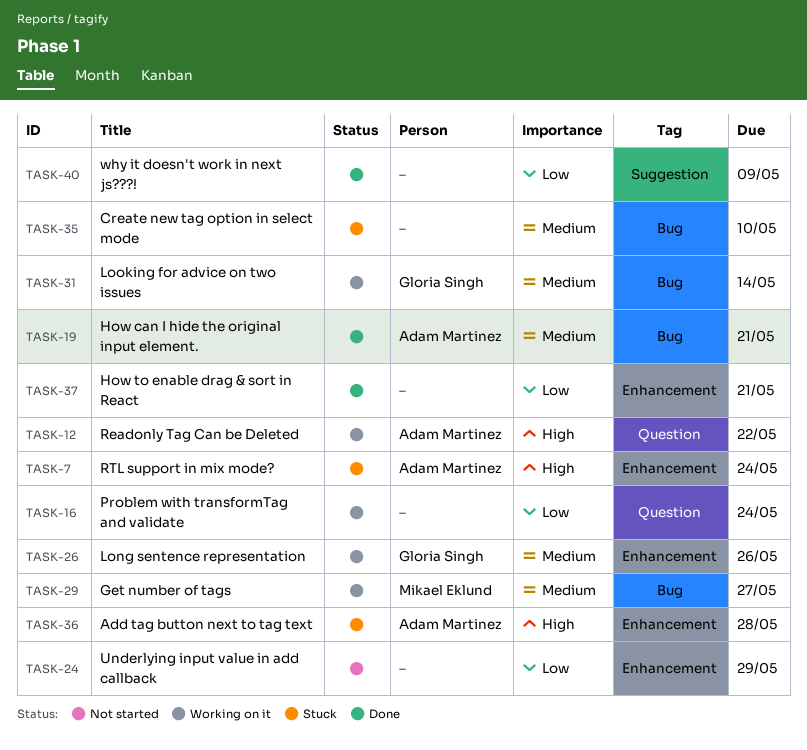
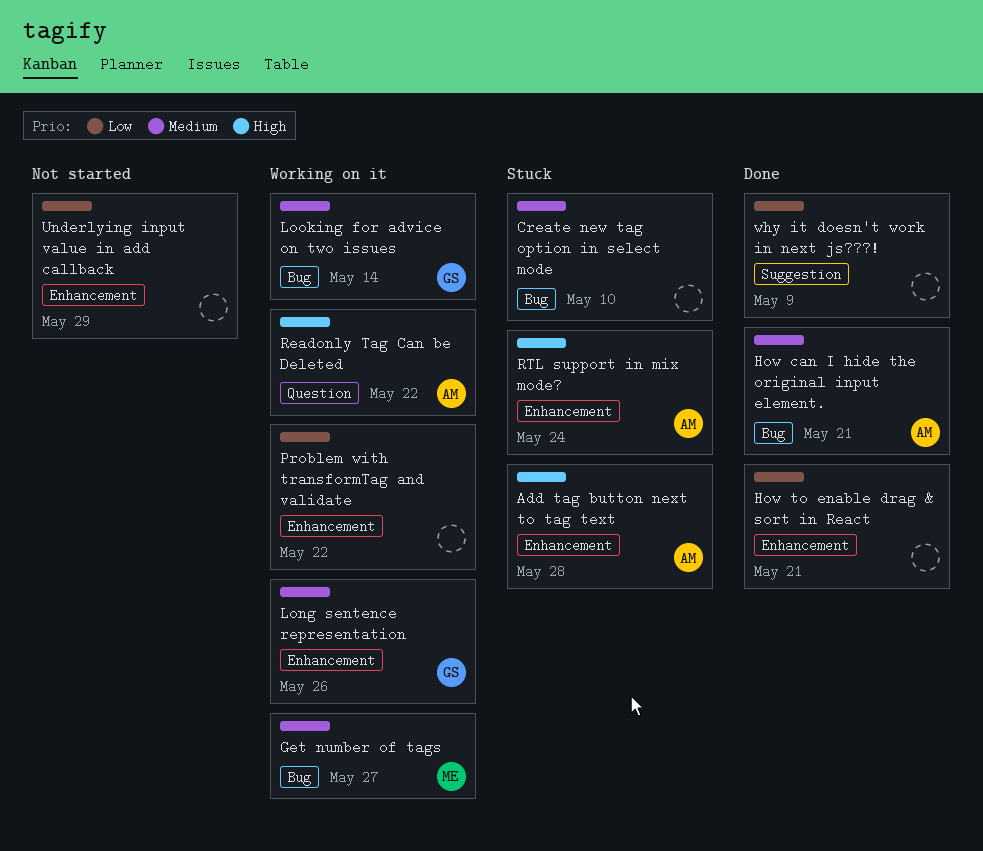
Problem with transformTag and validate, label: Question -> Enhancement
Problem with transformTag and validate, due: May 24 -> May 22

